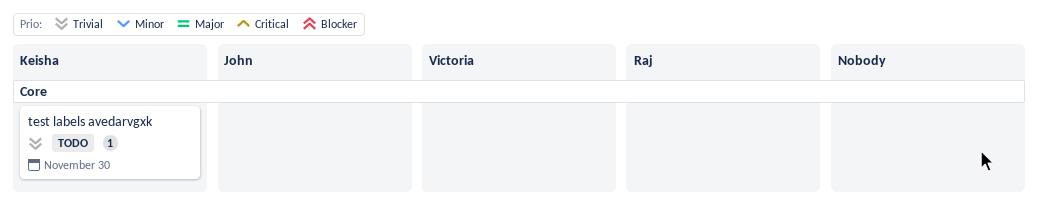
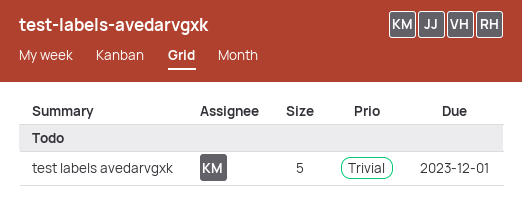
test labels avedarvgxk, estimate: 1 -> 5
test labels avedarvgxk, due: Nov 30 -> Dec 1

